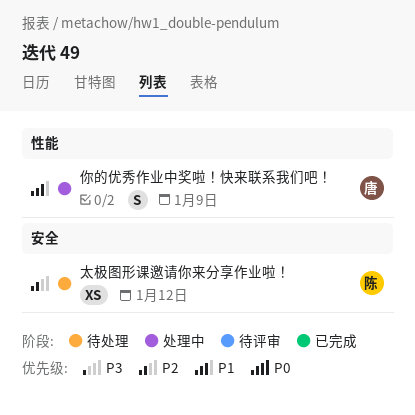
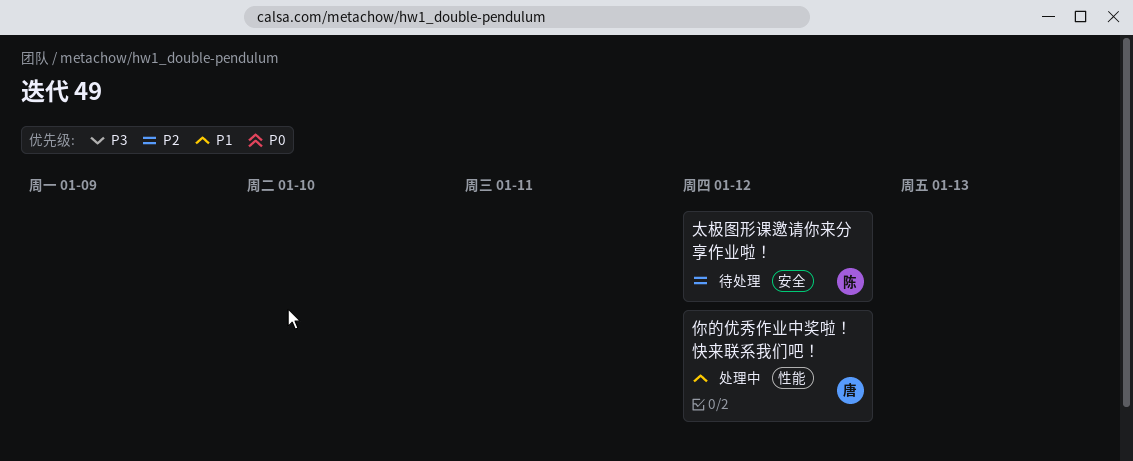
你的优秀作业中奖啦！快来联系我们吧！, due: Jan 9 -> Jan 12

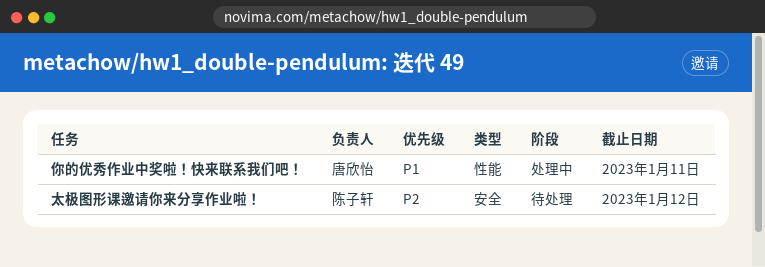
你的优秀作业中奖啦！快来联系我们吧！, due: Jan 12 -> Jan 11

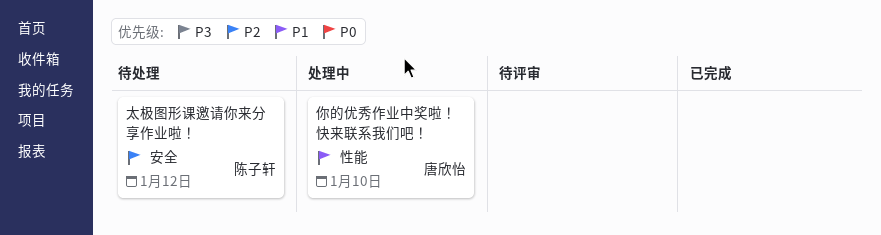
你的优秀作业中奖啦！快来联系我们吧！, due: Jan 11 -> Jan 10

